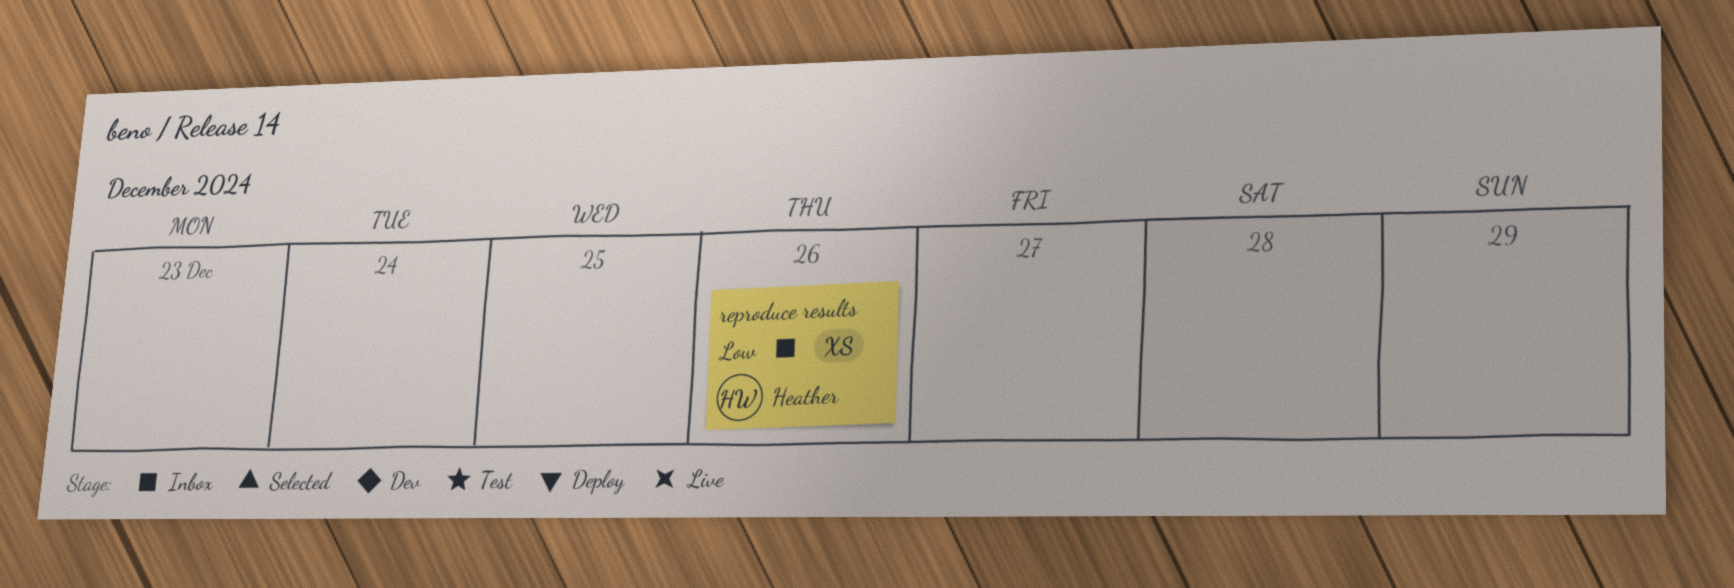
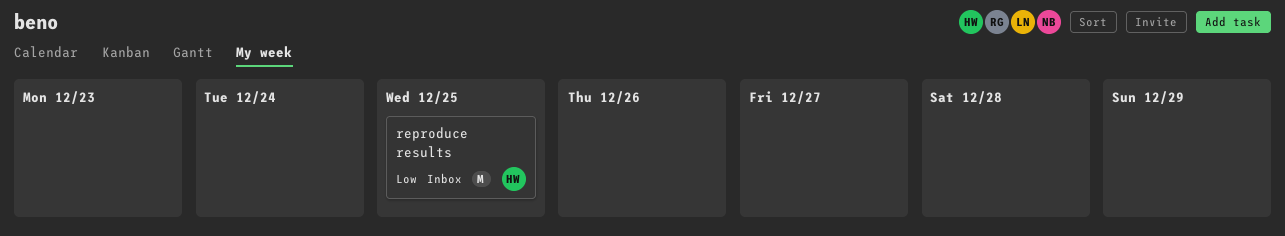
reproduce results, estimate: XS -> M
reproduce results, due: Dec 26 -> Dec 25

